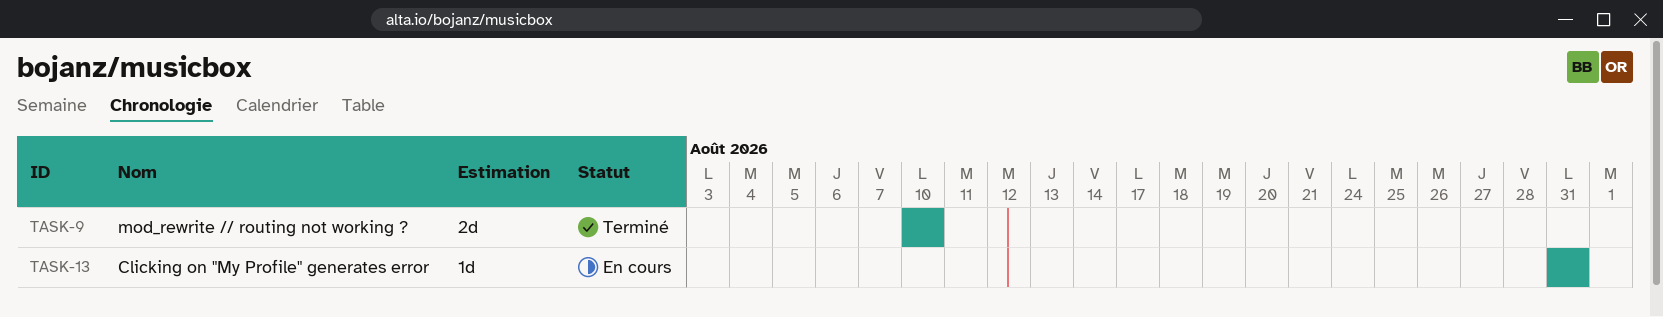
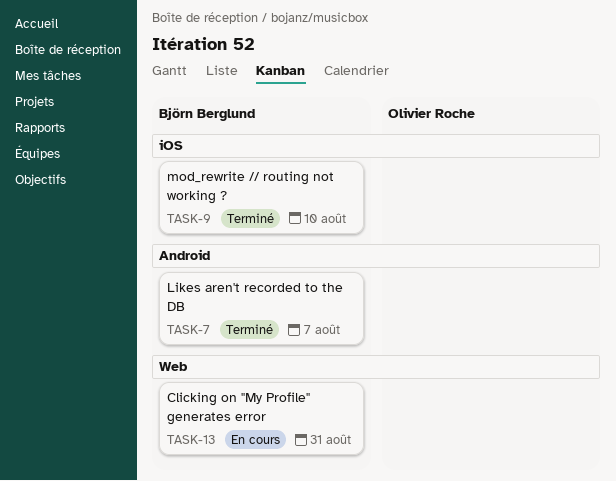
TASK-7: none -> present

